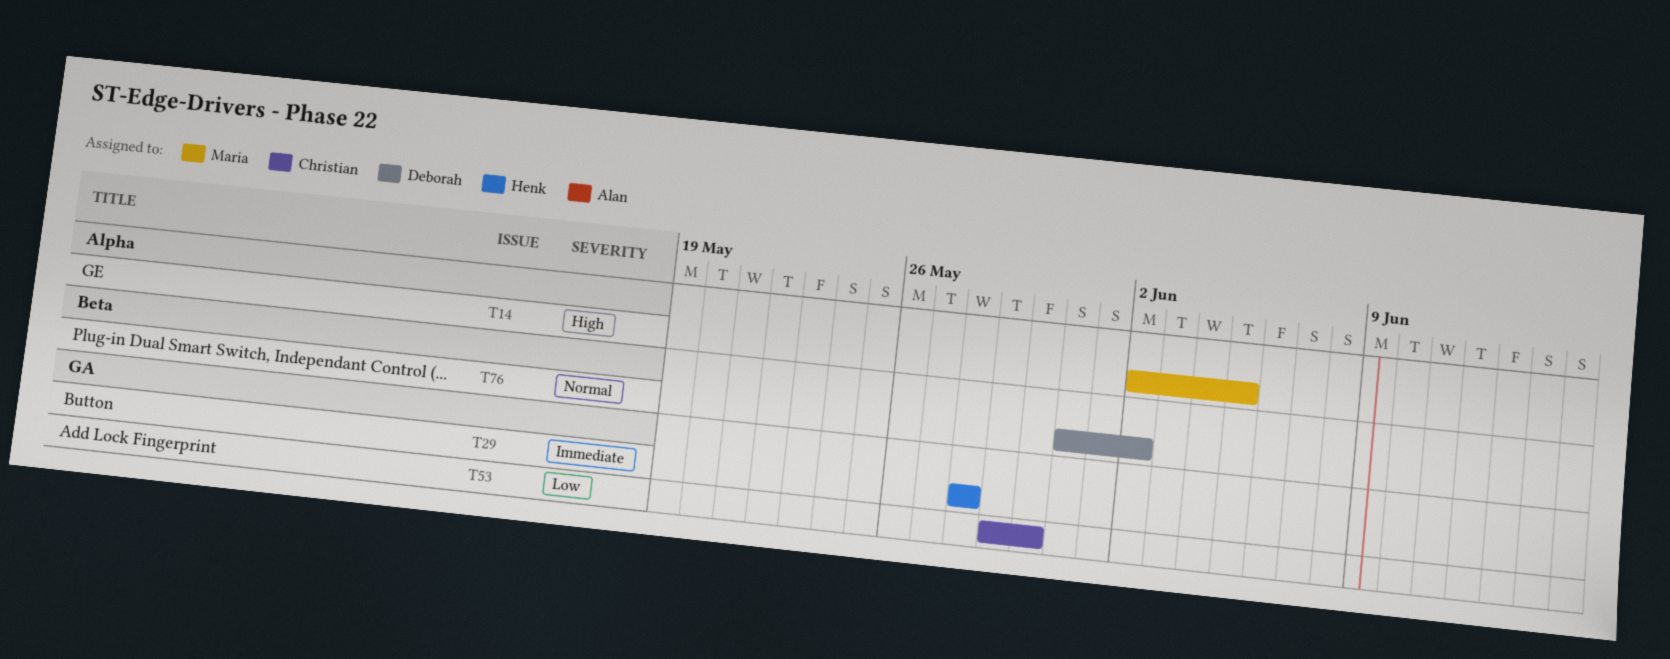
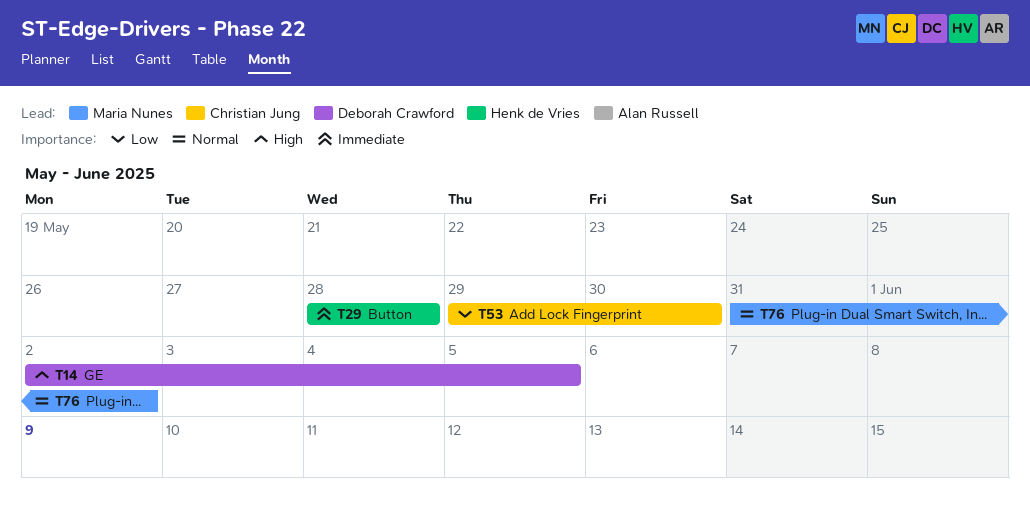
T14, owner: Maria Nunes -> Deborah Crawford
T76, owner: Deborah Crawford -> Maria Nunes

